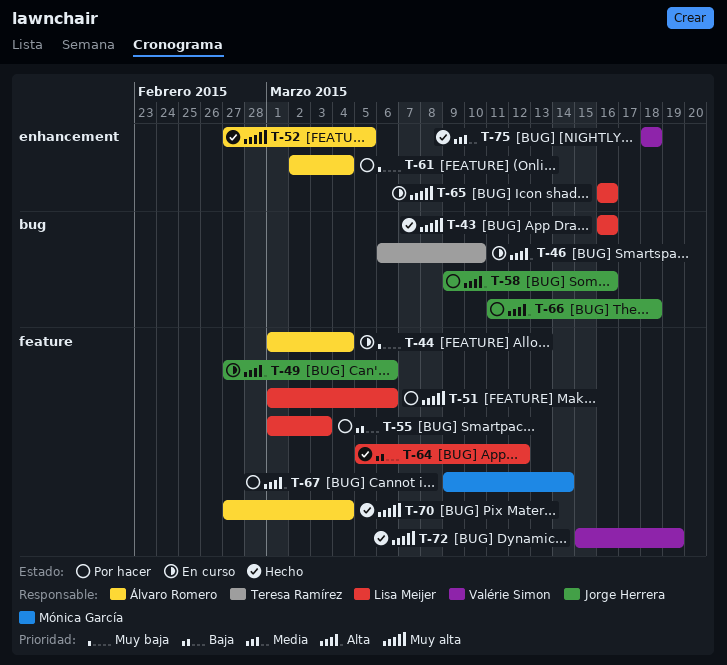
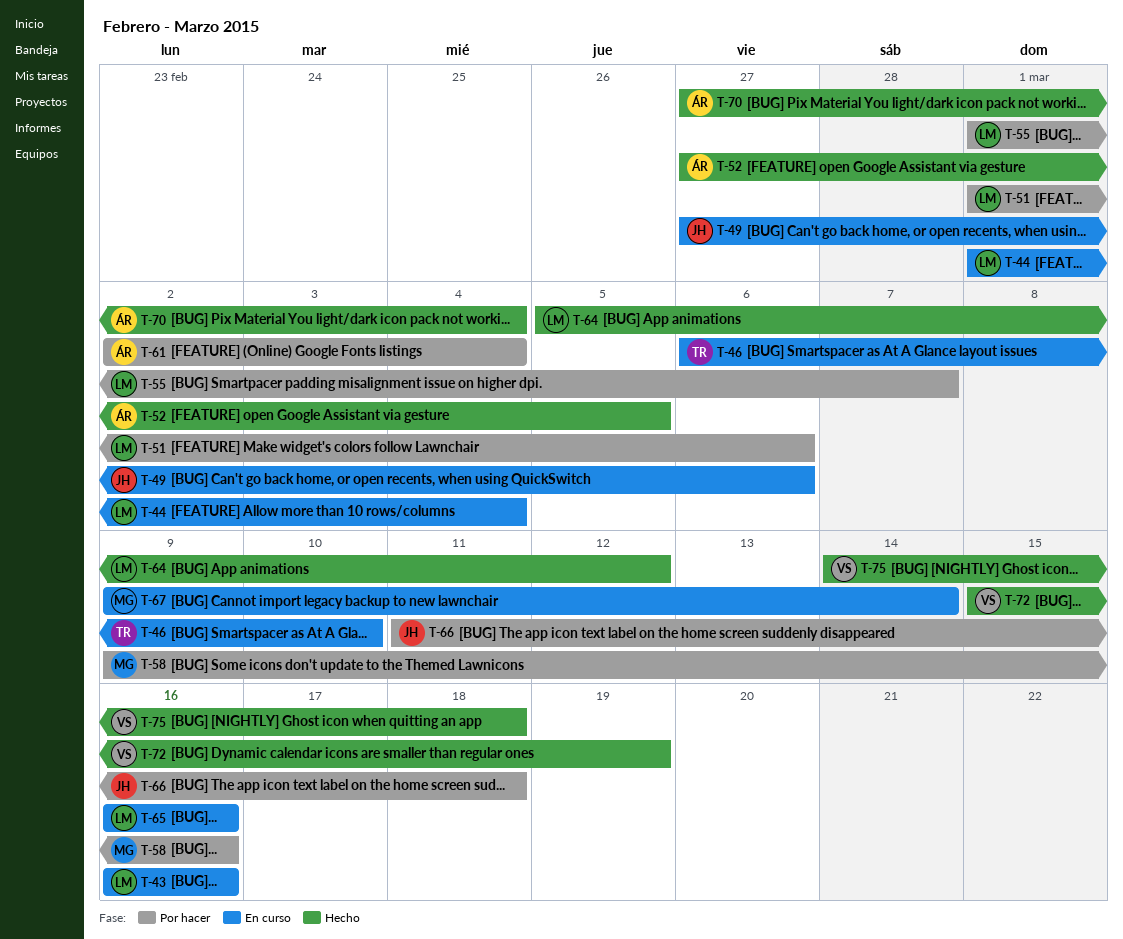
T-43, status: Hecho -> En curso
T-44, owner: Álvaro Romero -> Lisa Meijer
T-55, due: Mar 3 -> Mar 7
T-58, owner: Jorge Herrera -> Mónica García
T-67, status: Por hacer -> En curso
T-75, start: Mar 18 -> Mar 14

